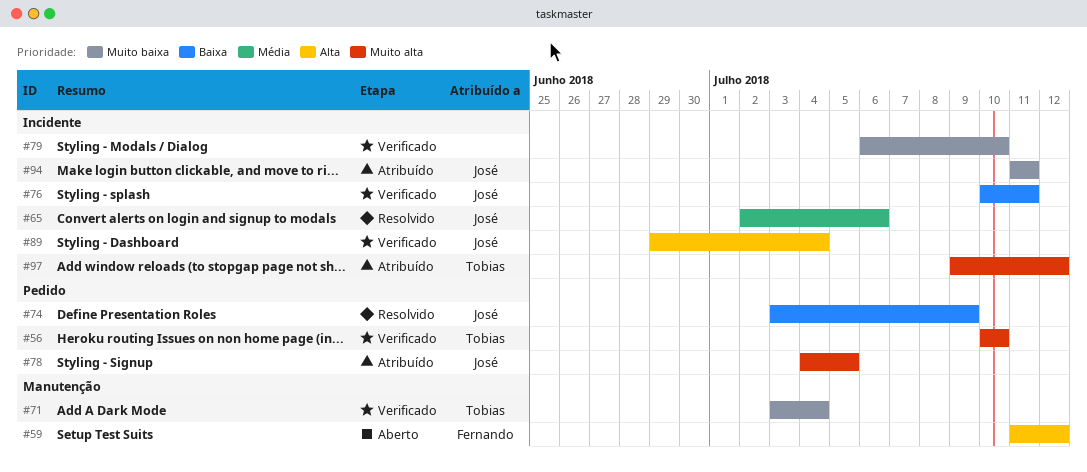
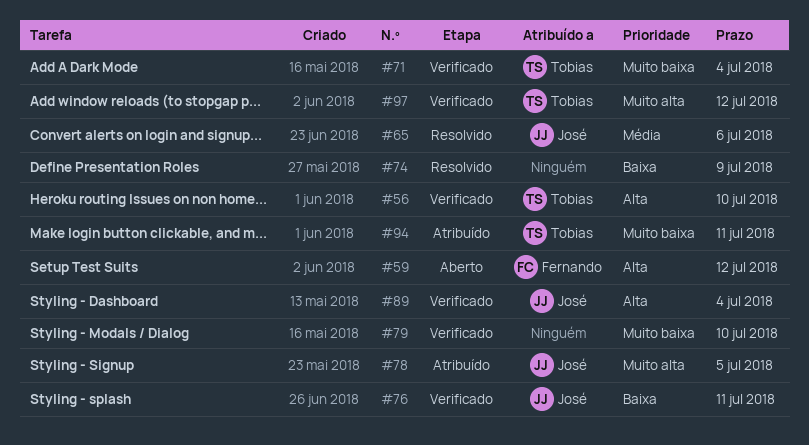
#56, priority: Muito alta -> Alta
#74, owner: José -> none
#94, owner: José -> Tobias
#97, status: Atribuído -> Verificado

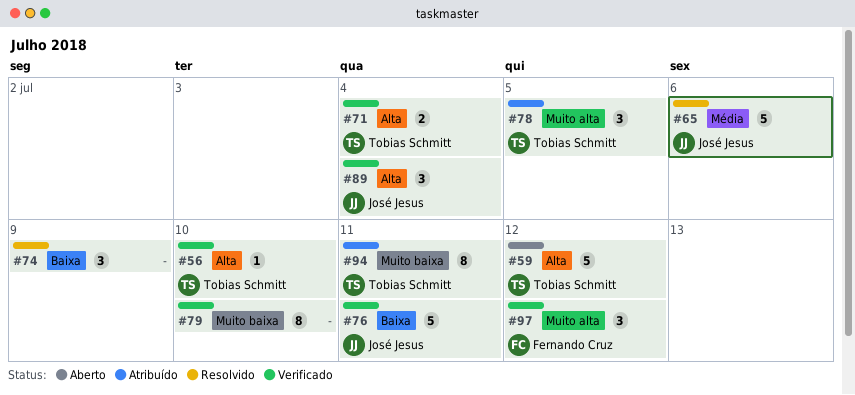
#59, owner: Fernando Cruz -> Tobias Schmitt
#71, priority: Muito baixa -> Alta
#78, owner: José Jesus -> Tobias Schmitt
#97, owner: Tobias Schmitt -> Fernando Cruz

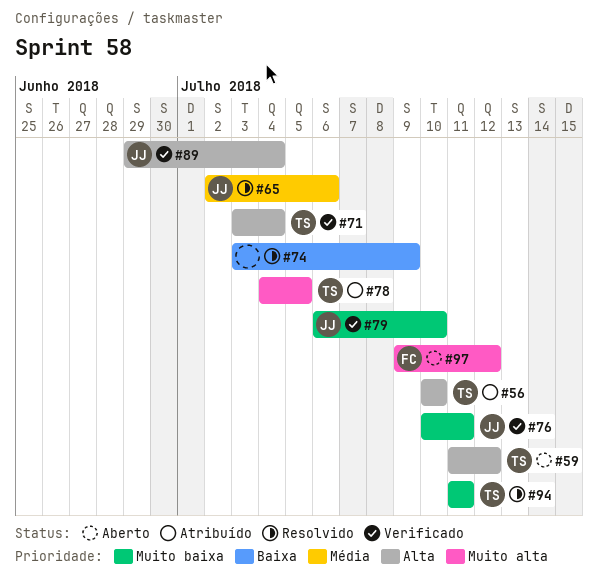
#56, status: Verificado -> Atribuído
#76, priority: Baixa -> Muito baixa
#79, owner: none -> José Jesus
#94, status: Atribuído -> Resolvido
#97, status: Verificado -> Aberto

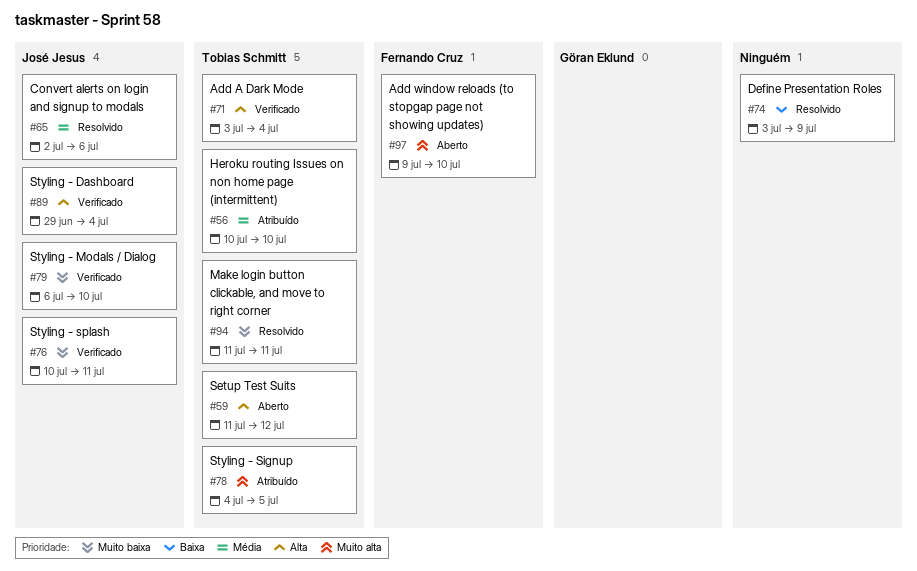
#56, priority: Alta -> Média
#97, due: Jul 12 -> Jul 10

